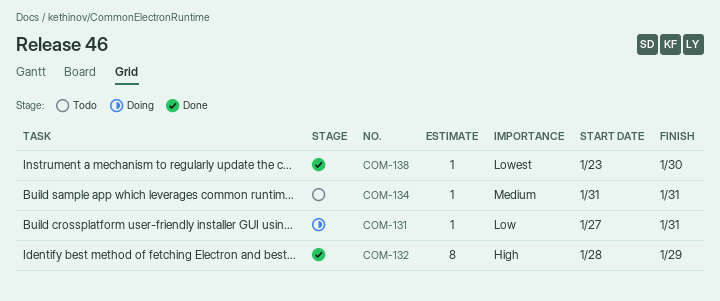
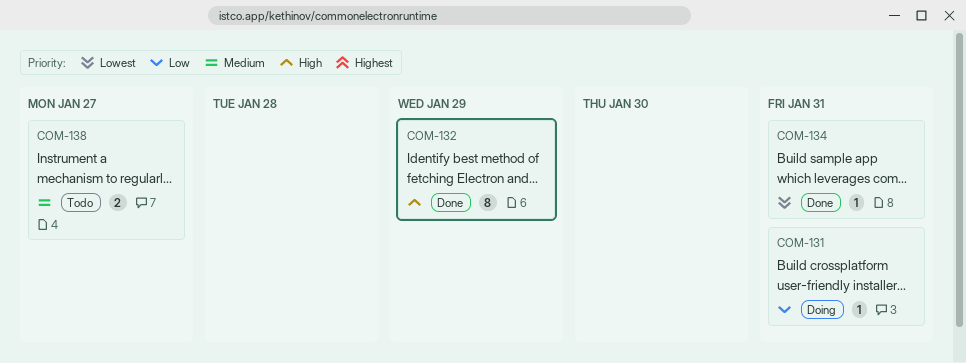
COM-134, status: Todo -> Done
COM-134, priority: Medium -> Lowest
COM-138, status: Done -> Todo
COM-138, priority: Lowest -> Medium
COM-138, estimate: 1 -> 2
COM-138, due: Jan 30 -> Jan 27

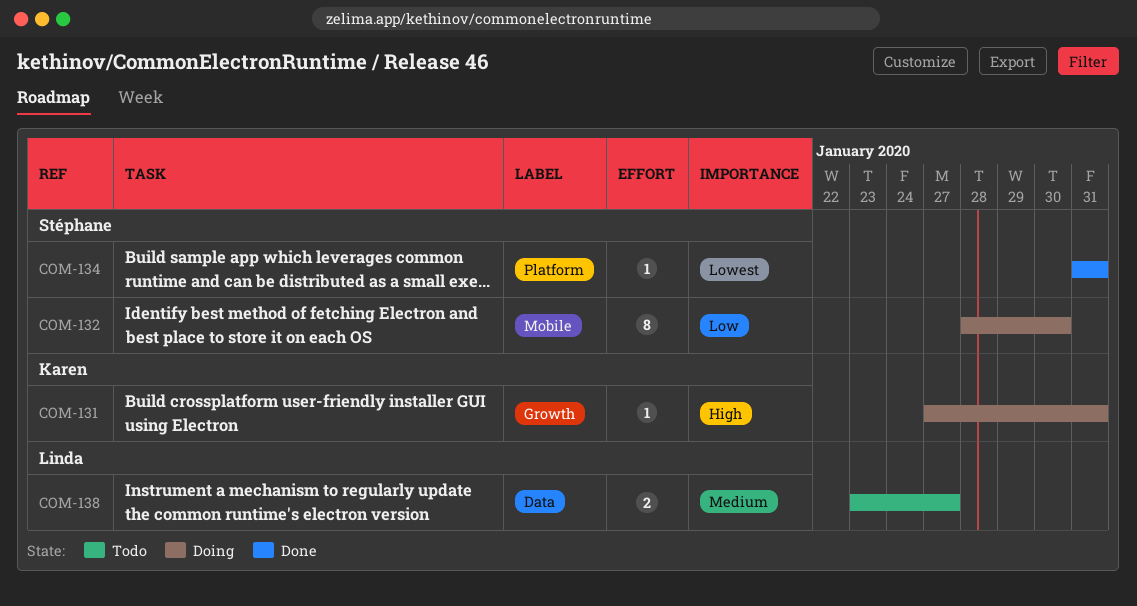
COM-131, priority: Low -> High
COM-132, status: Done -> Doing
COM-132, priority: High -> Low
COM-132, due: Jan 29 -> Jan 30

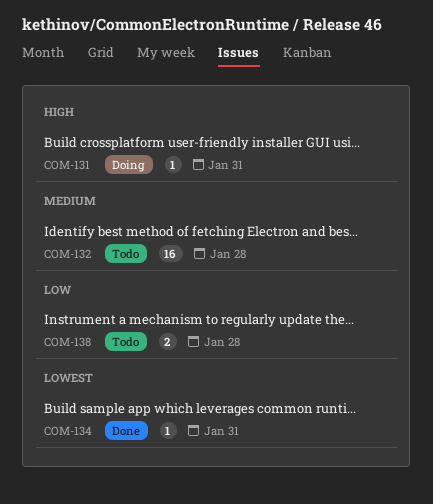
COM-132, status: Doing -> Todo
COM-132, priority: Low -> Medium
COM-132, estimate: 8 -> 16
COM-132, due: Jan 30 -> Jan 28
COM-138, priority: Medium -> Low
COM-138, due: Jan 27 -> Jan 28

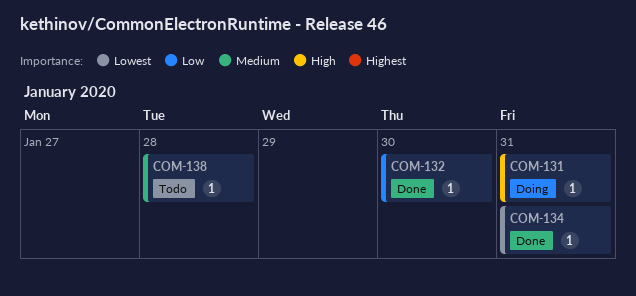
COM-132, status: Todo -> Done
COM-132, priority: Medium -> Low
COM-132, estimate: 16 -> 1
COM-132, due: Jan 28 -> Jan 30
COM-138, priority: Low -> Medium
COM-138, estimate: 2 -> 1

